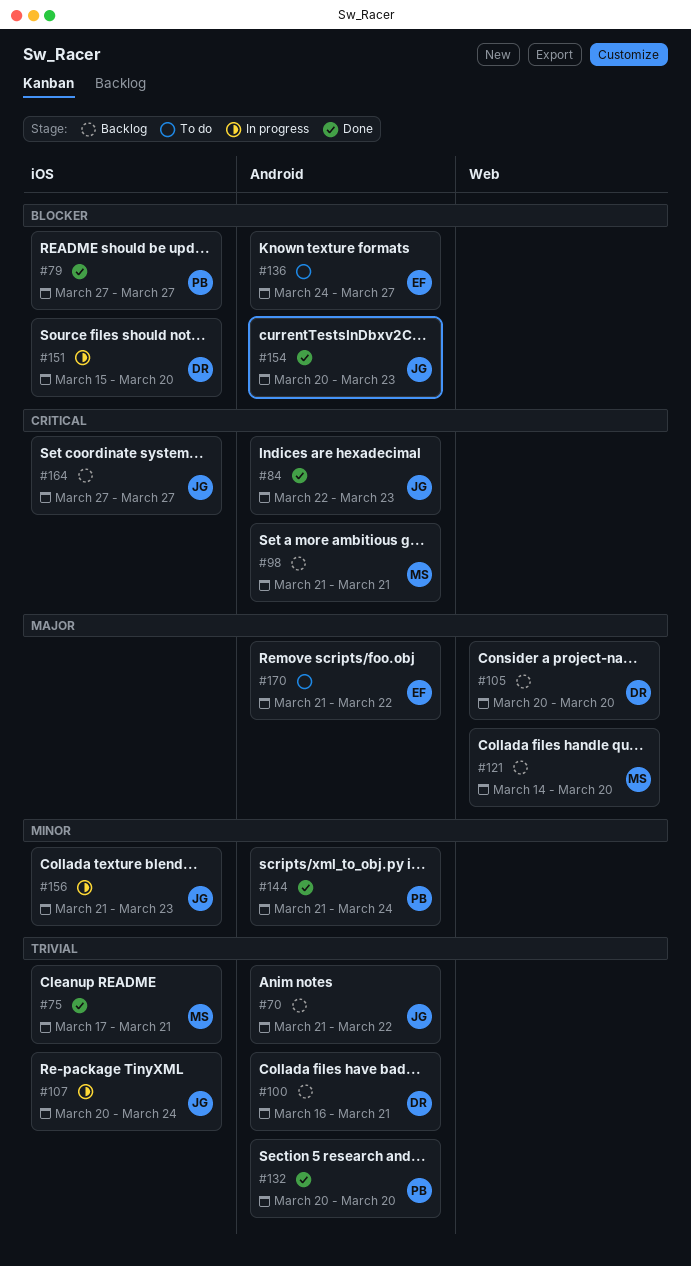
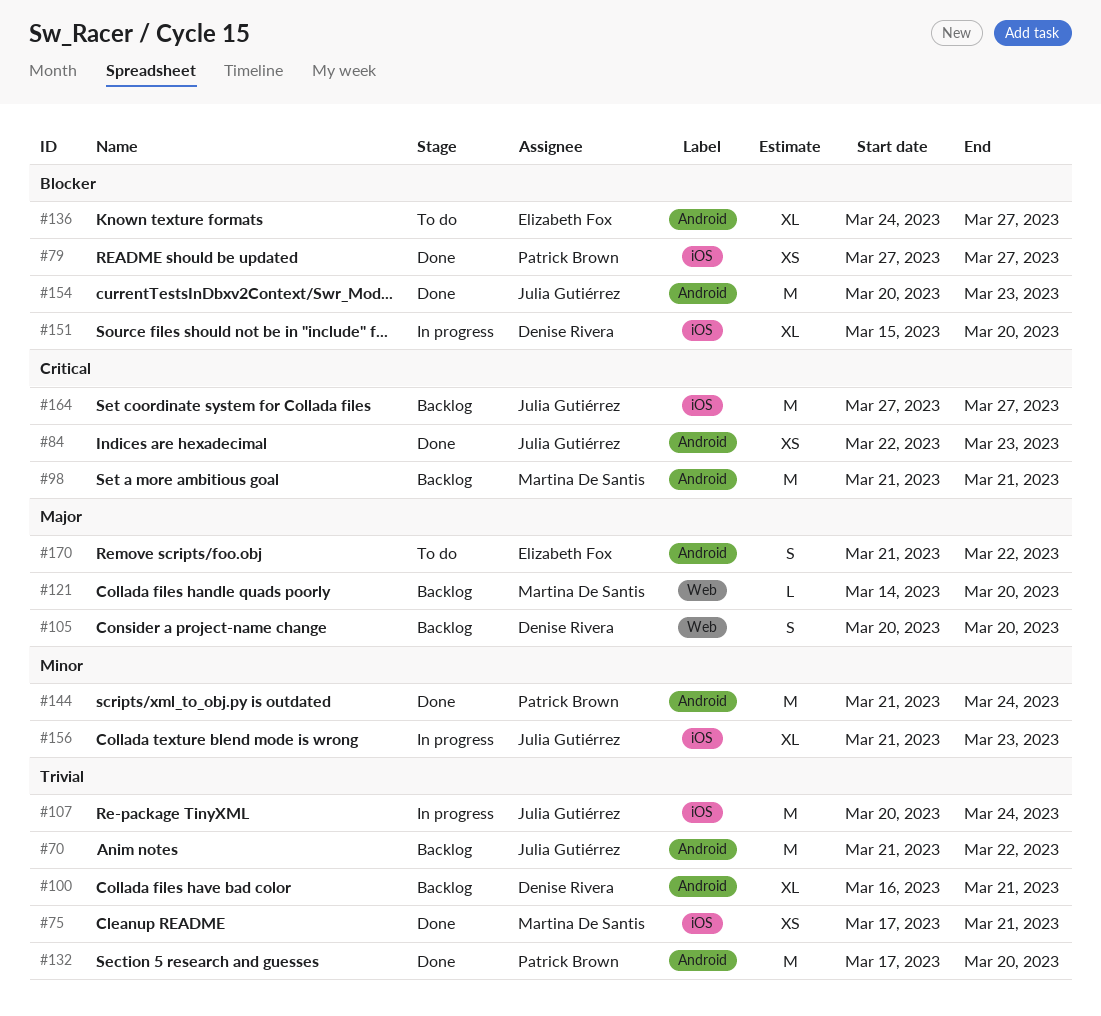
#132, start: Mar 20 -> Mar 17

